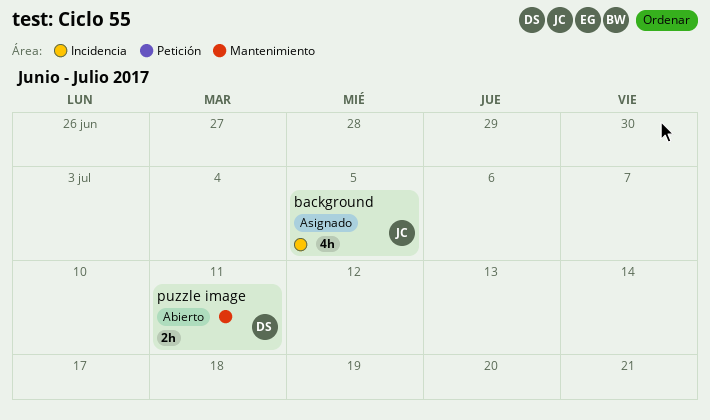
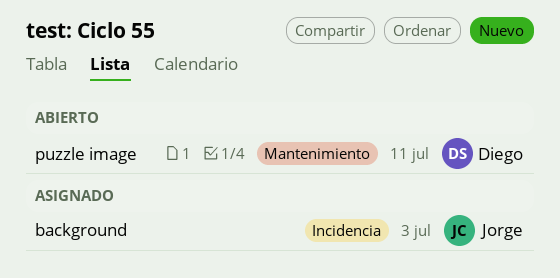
background, due: Jul 5 -> Jul 3

